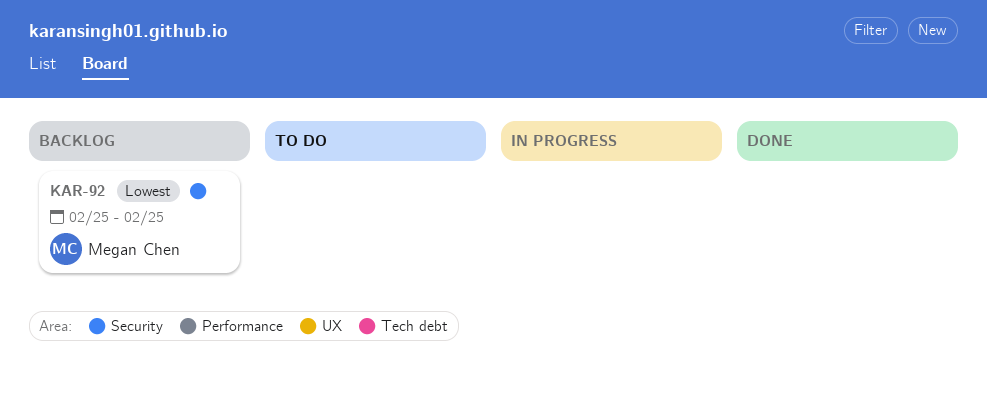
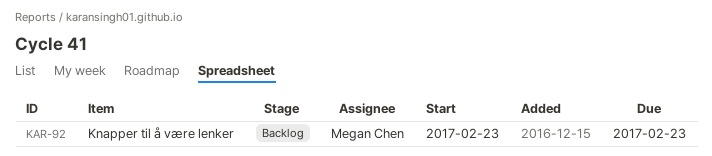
KAR-92, start: Feb 25 -> Feb 23
KAR-92, due: Feb 25 -> Feb 23

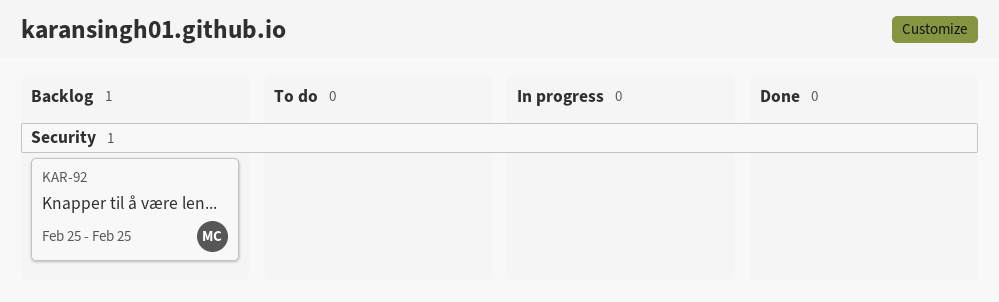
KAR-92, start: Feb 23 -> Feb 25
KAR-92, due: Feb 23 -> Feb 25

